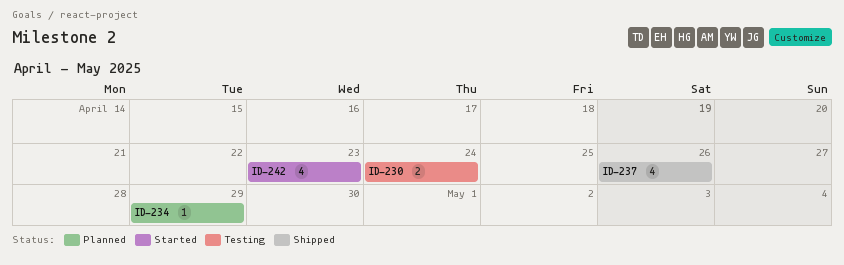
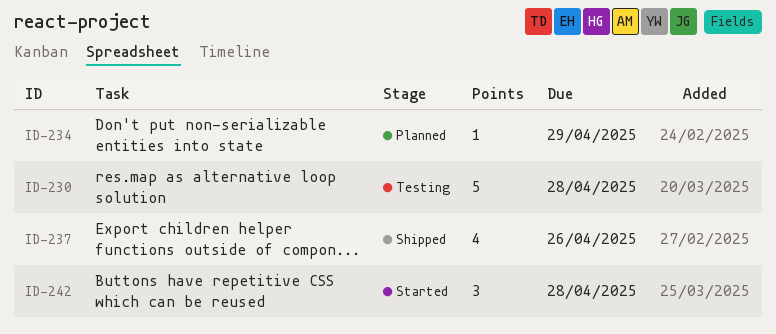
ID-230, estimate: 2 -> 5
ID-230, due: Apr 24 -> Apr 28
ID-242, estimate: 4 -> 3
ID-242, due: Apr 23 -> Apr 28

